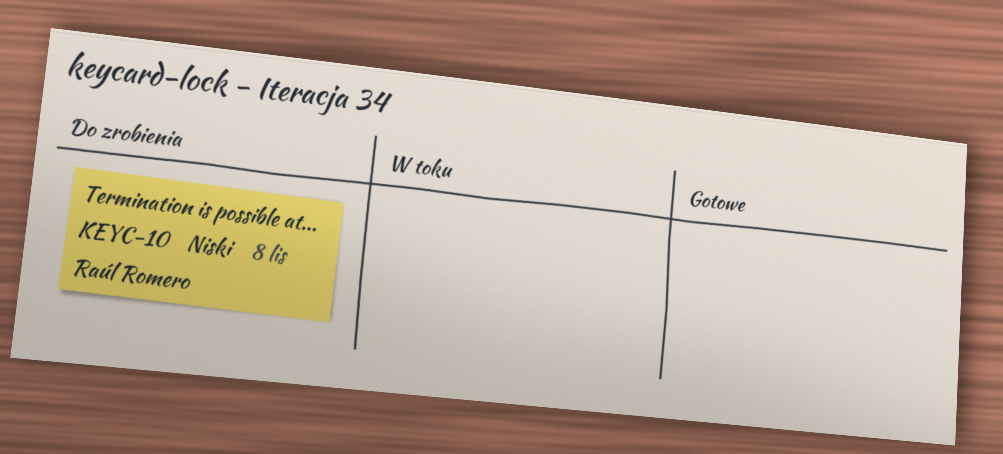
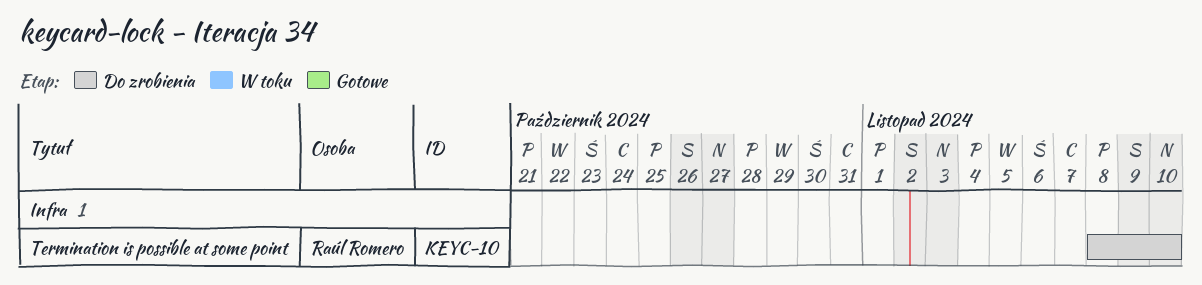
KEYC-10, due: Nov 8 -> Nov 10

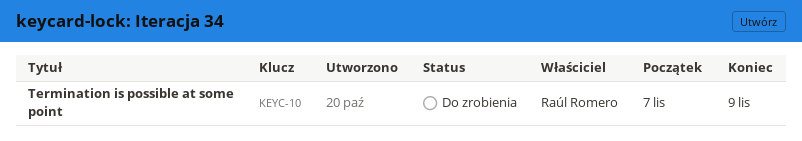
KEYC-10, start: Nov 8 -> Nov 7
KEYC-10, due: Nov 10 -> Nov 9

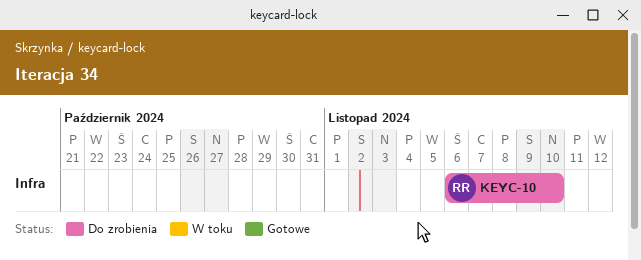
KEYC-10, start: Nov 7 -> Nov 6
KEYC-10, due: Nov 9 -> Nov 10

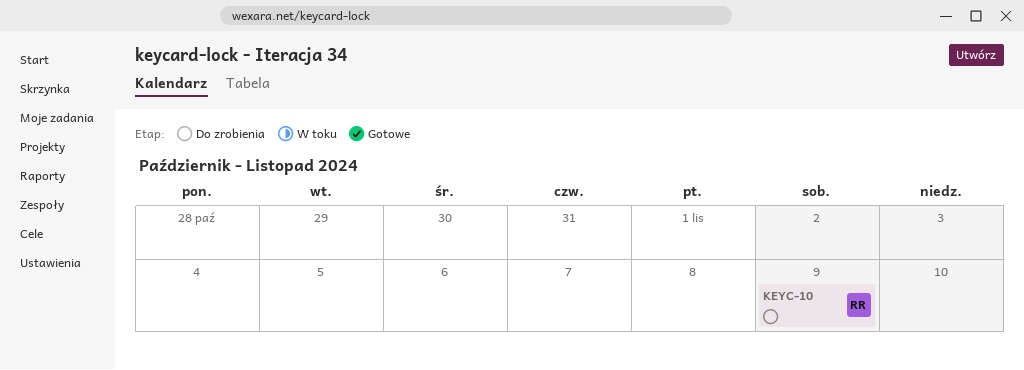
KEYC-10, due: Nov 10 -> Nov 9

